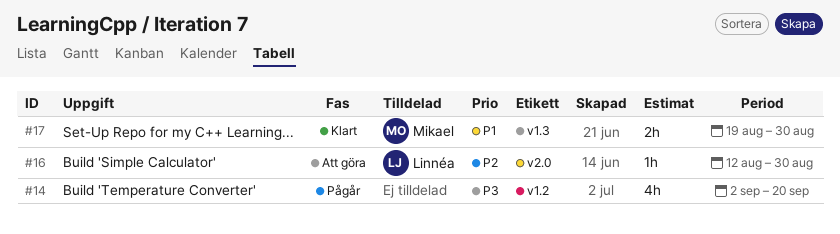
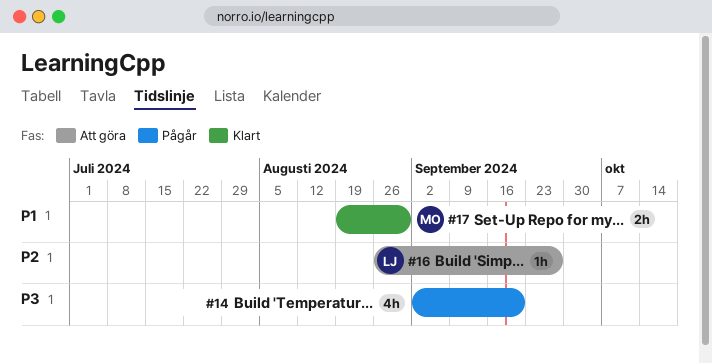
#16, start: Aug 12 -> Aug 26
#16, due: Aug 30 -> Sep 27

